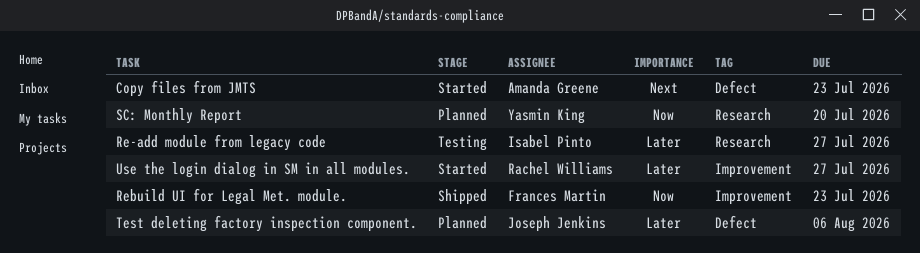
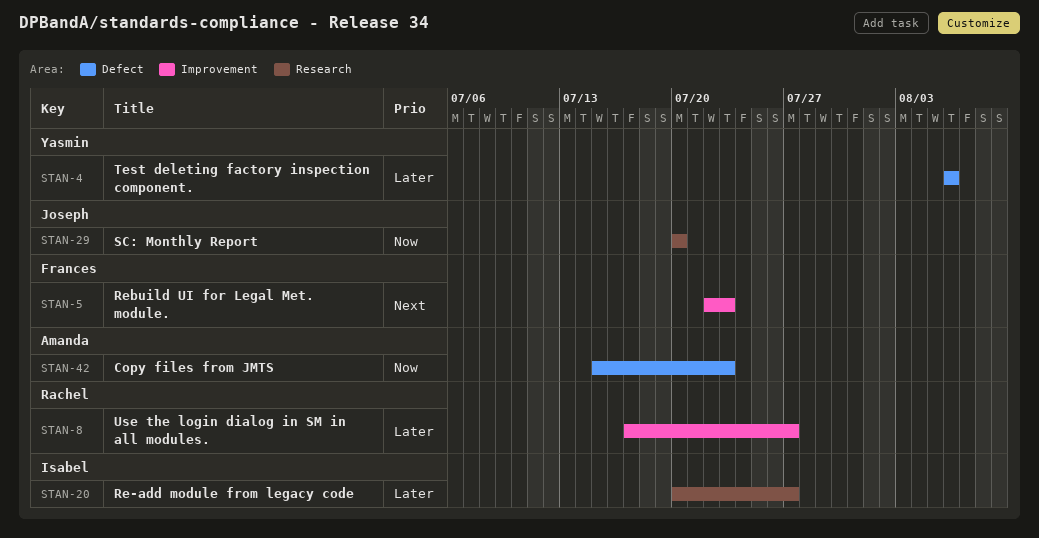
Copy files from JMTS, priority: Next -> Now
Rebuild UI for Legal Met. module., priority: Now -> Next
SC: Monthly Report, owner: Yasmin King -> Joseph Jenkins
Test deleting factory inspection component., owner: Joseph Jenkins -> Yasmin King

